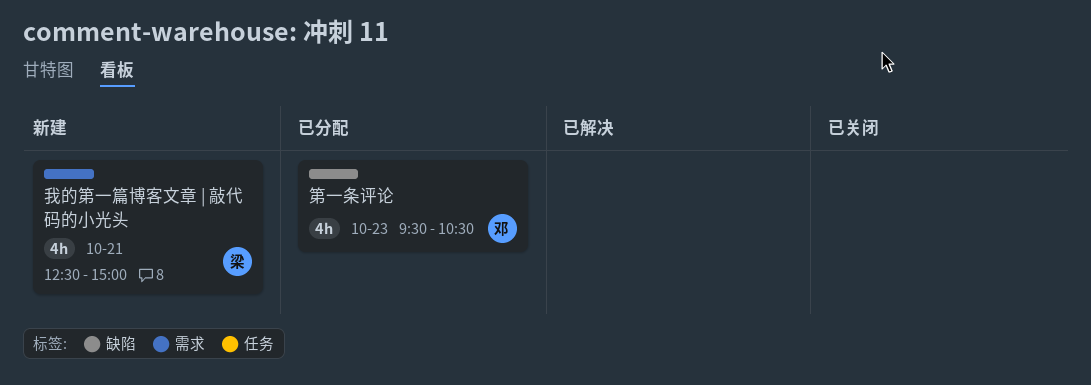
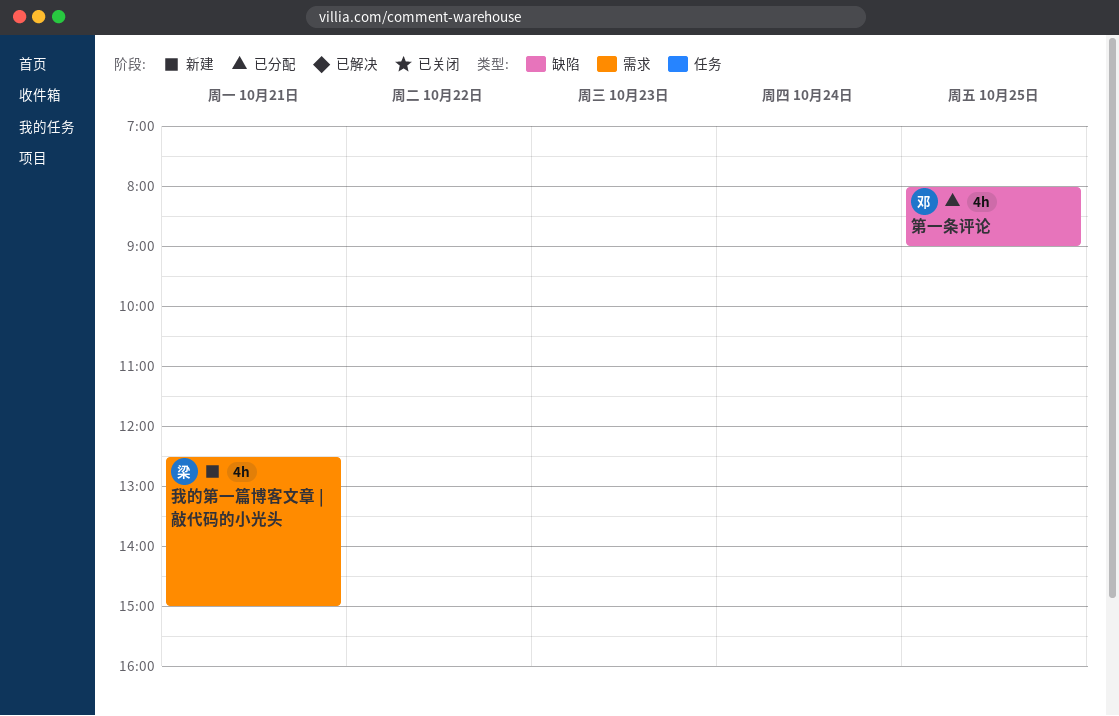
第一条评论, day: Oct 23 -> Oct 25
第一条评论, begins: 09:30 -> 08:00
第一条评论, ends: 10:30 -> 09:00

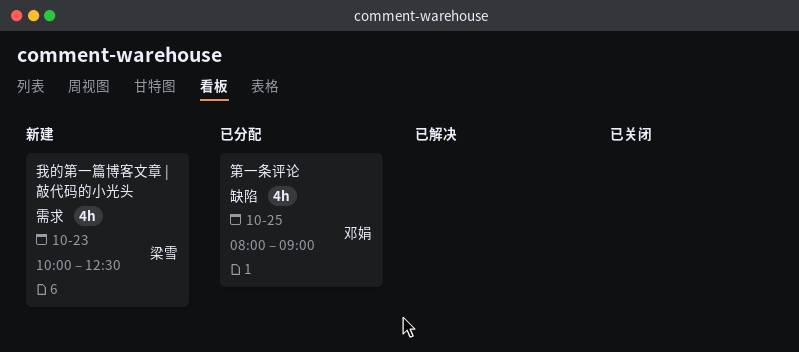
我的第一篇博客文章 | 敲代码的小光头, day: Oct 21 -> Oct 23
我的第一篇博客文章 | 敲代码的小光头, begins: 12:30 -> 10:00
我的第一篇博客文章 | 敲代码的小光头, ends: 15:00 -> 12:30

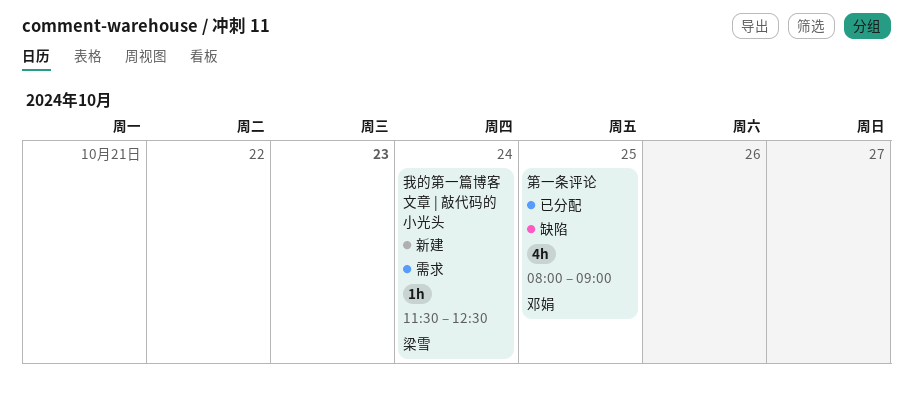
我的第一篇博客文章 | 敲代码的小光头, estimate: 4h -> 1h
我的第一篇博客文章 | 敲代码的小光头, day: Oct 23 -> Oct 24
我的第一篇博客文章 | 敲代码的小光头, begins: 10:00 -> 11:30

